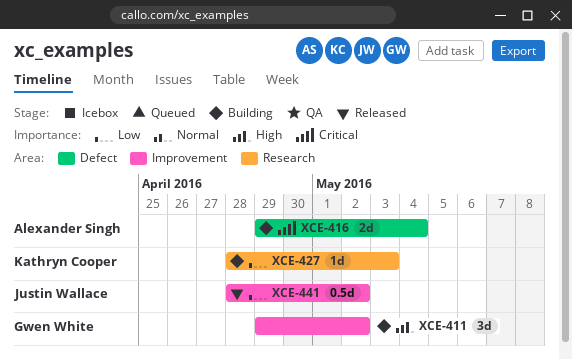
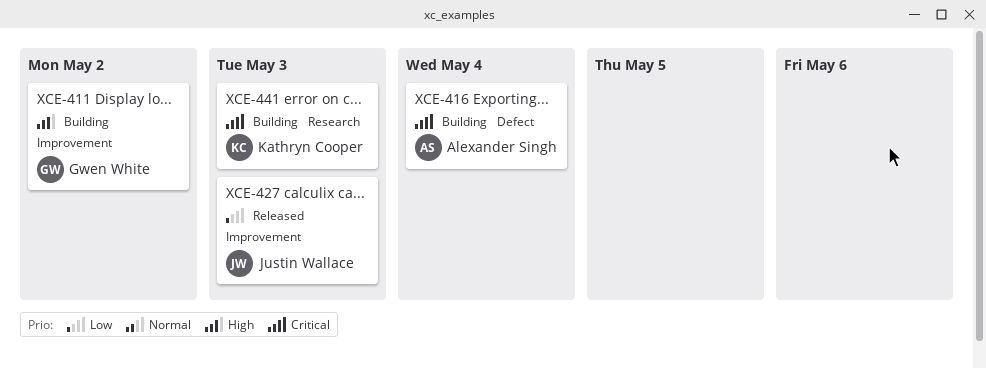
XCE-427, status: Building -> Released
XCE-427, owner: Kathryn Cooper -> Justin Wallace
XCE-427, label: Research -> Improvement
XCE-441, status: Released -> Building
XCE-441, owner: Justin Wallace -> Kathryn Cooper
XCE-441, priority: Low -> Critical
XCE-441, label: Improvement -> Research
XCE-441, due: May 2 -> May 3

